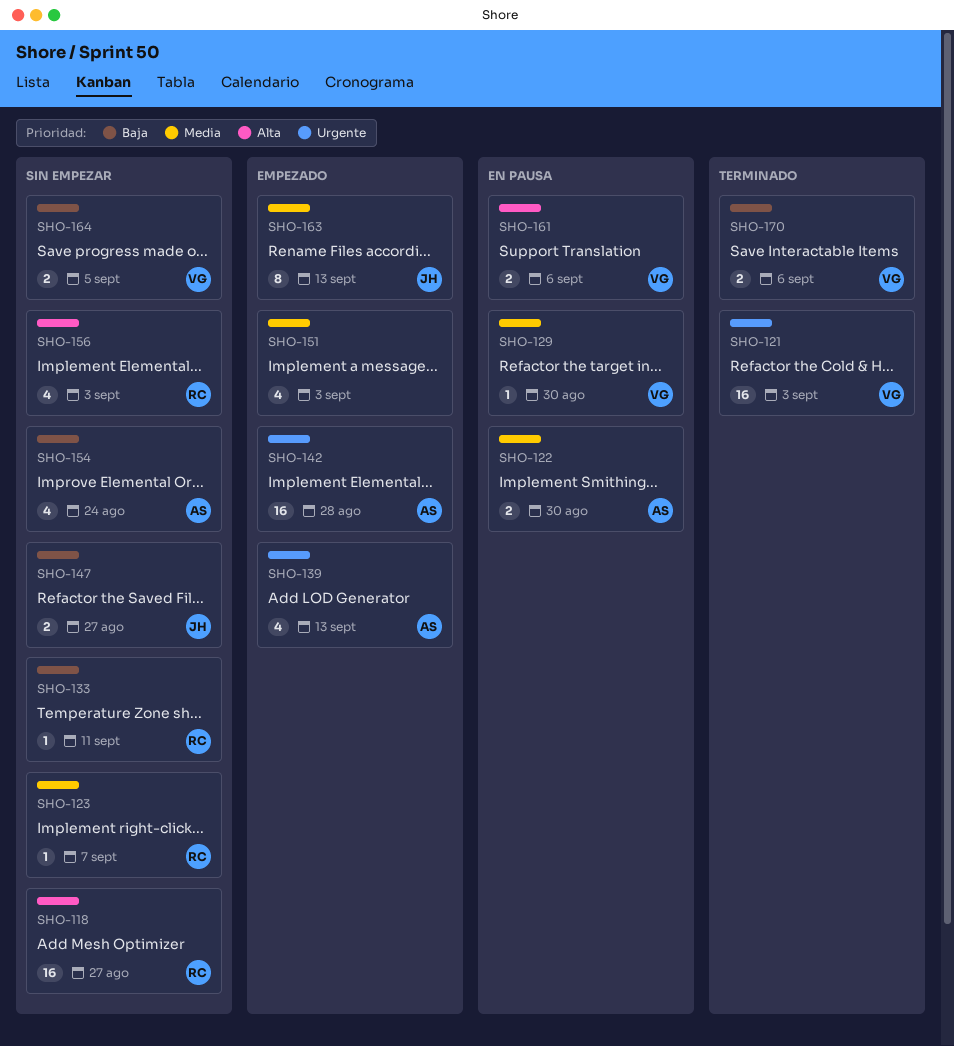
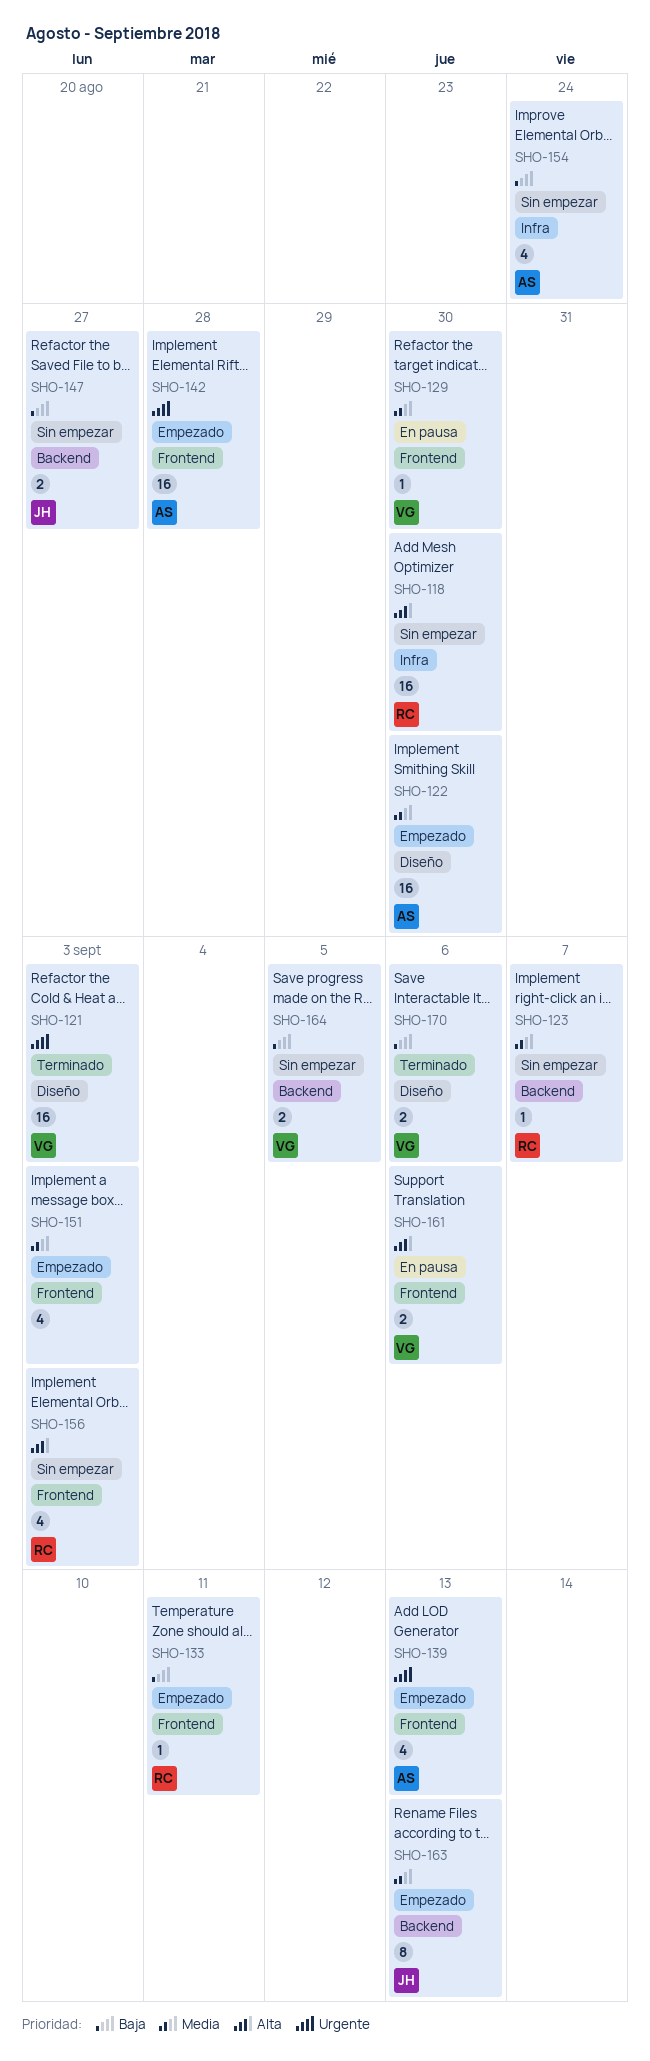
SHO-118, due: Aug 27 -> Aug 30
SHO-122, status: En pausa -> Empezado
SHO-122, estimate: 2 -> 16
SHO-133, status: Sin empezar -> Empezado

